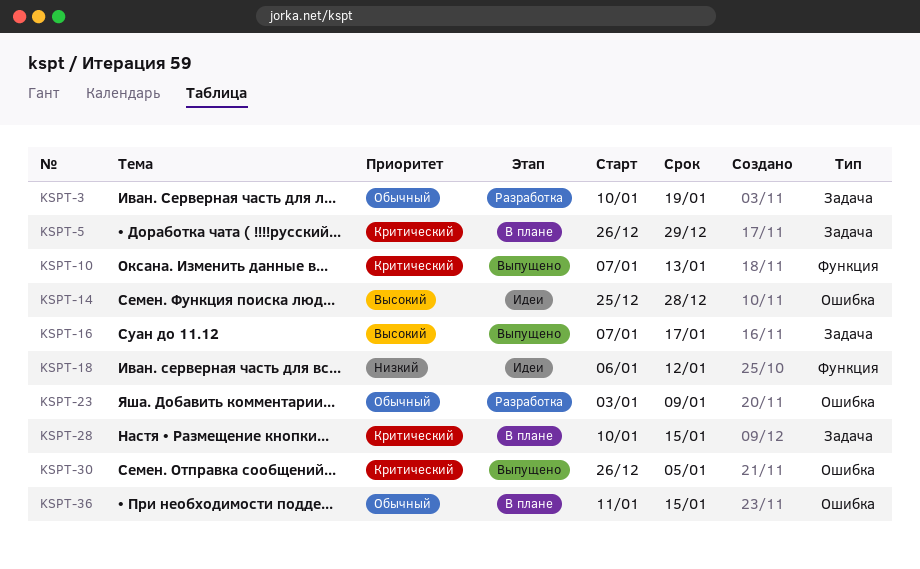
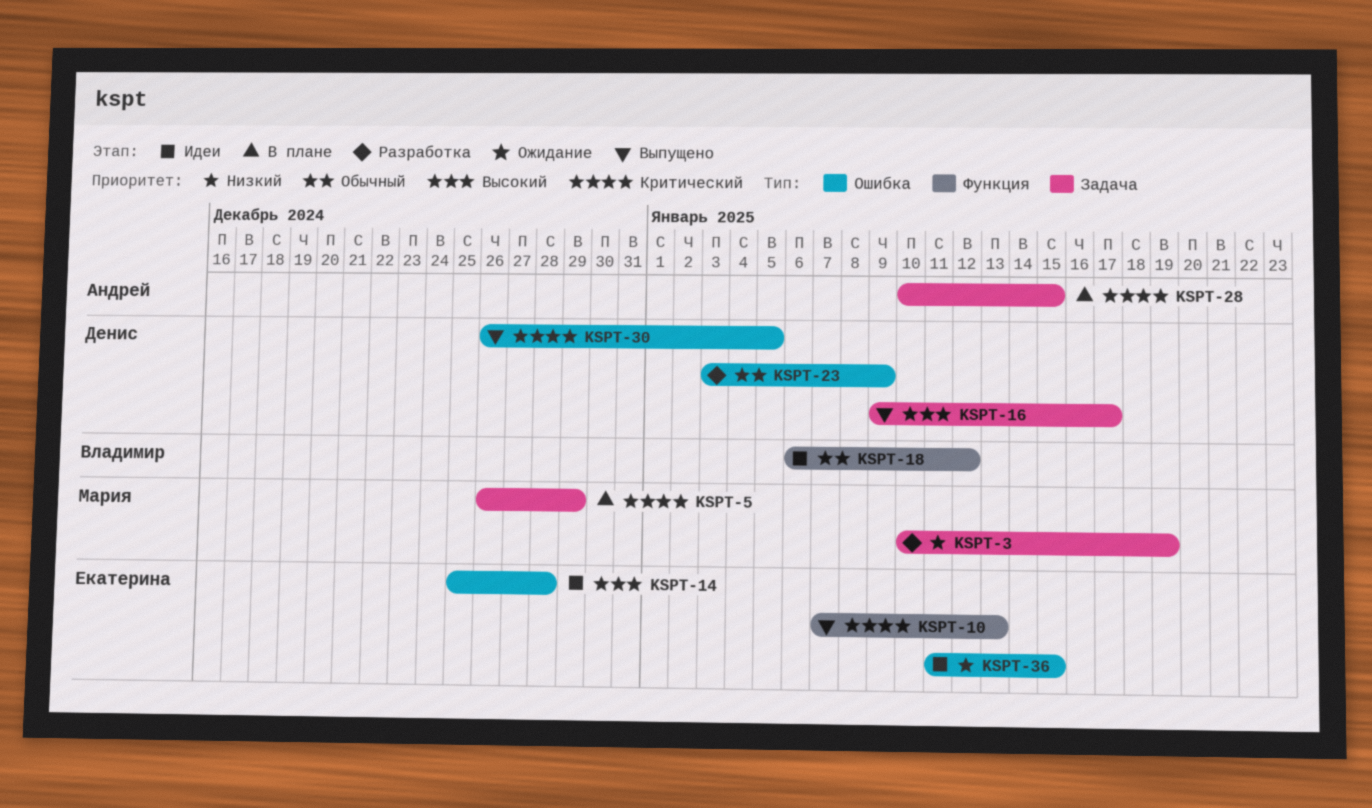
KSPT-3, priority: Обычный -> Низкий
KSPT-16, start: Jan 7 -> Jan 9
KSPT-18, priority: Низкий -> Обычный
KSPT-36, status: В плане -> Идеи
KSPT-36, priority: Обычный -> Низкий

